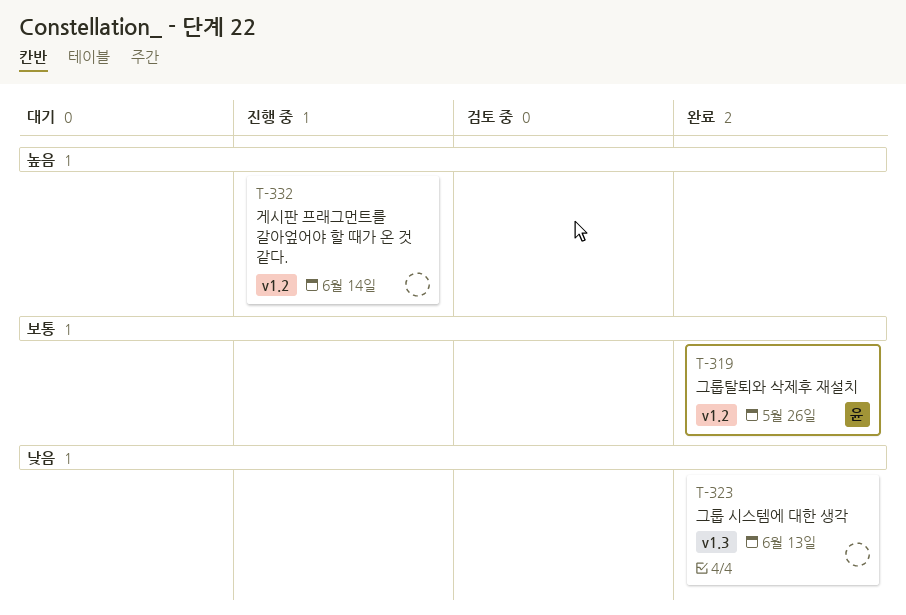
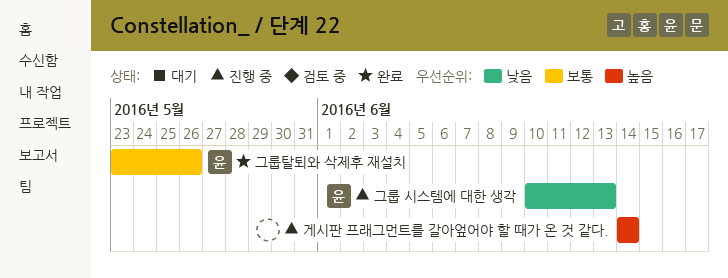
그룹 시스템에 대한 생각, status: 완료 -> 진행 중
그룹 시스템에 대한 생각, owner: none -> 윤

